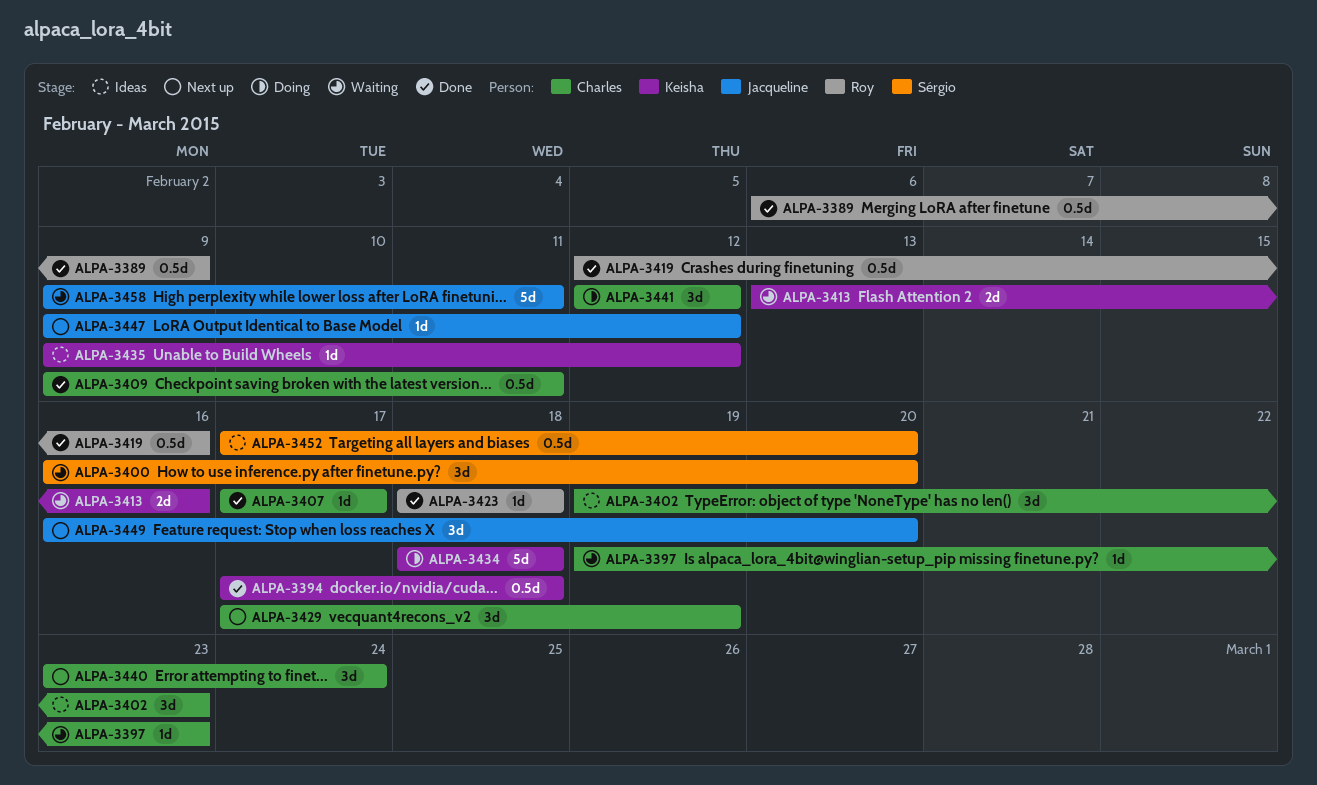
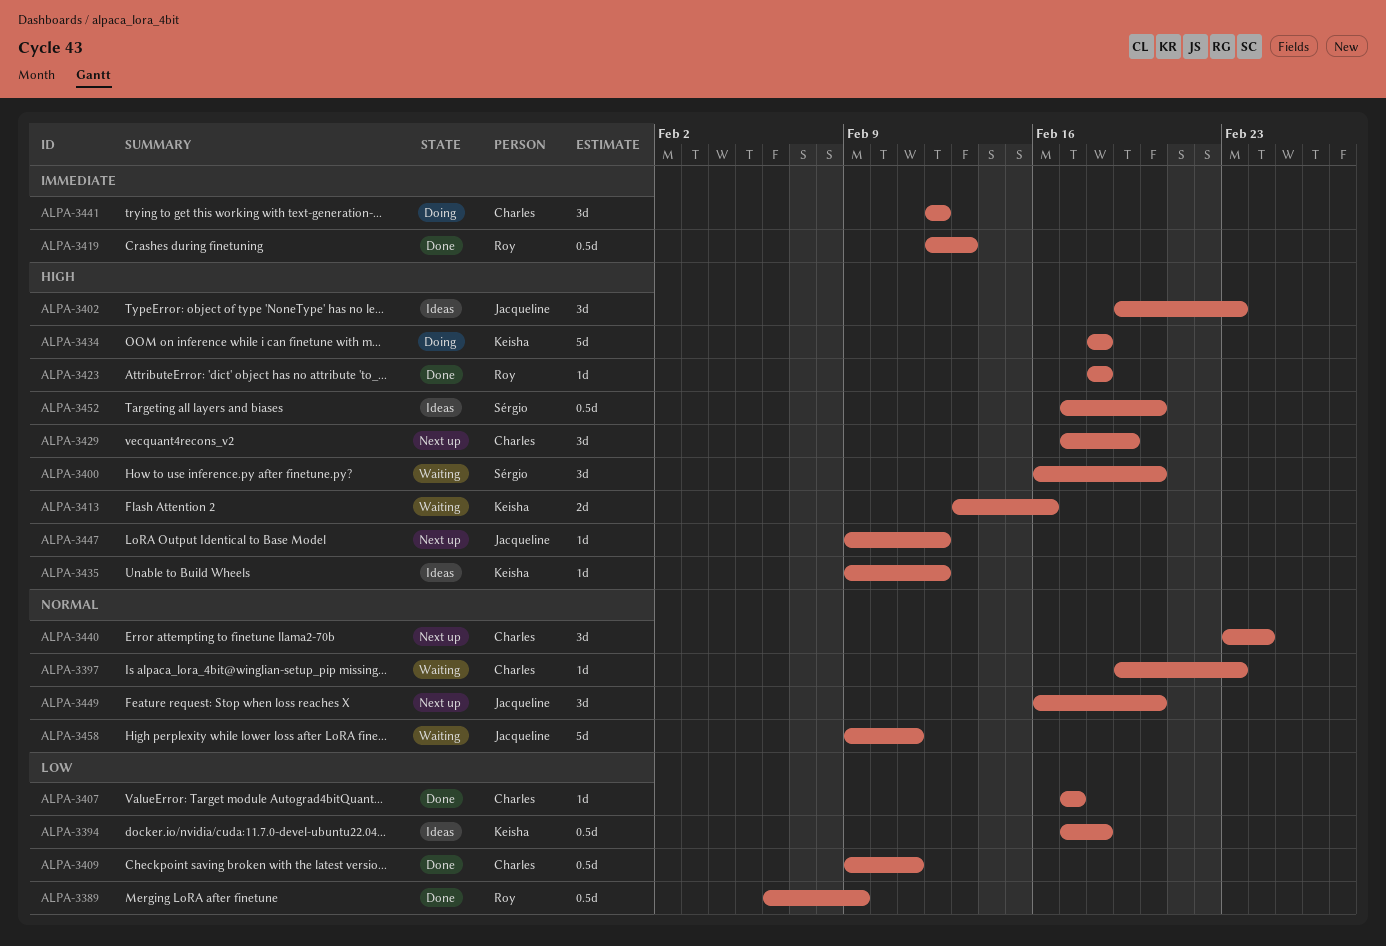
ALPA-3394, status: Done -> Ideas
ALPA-3402, owner: Charles -> Jacqueline
ALPA-3419, due: Feb 16 -> Feb 13

